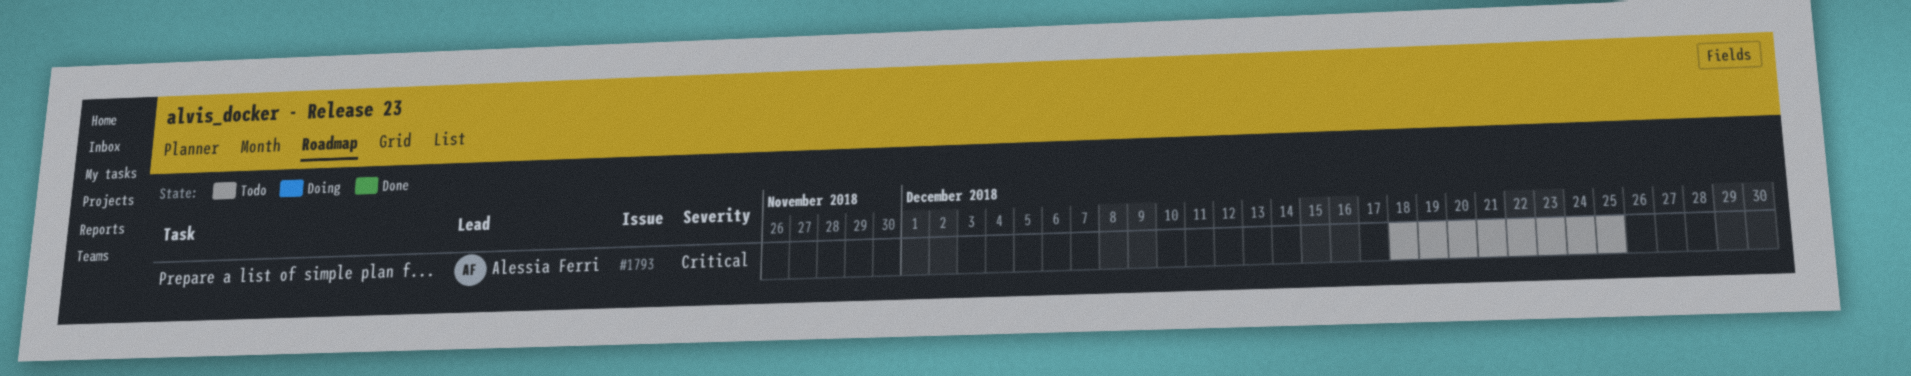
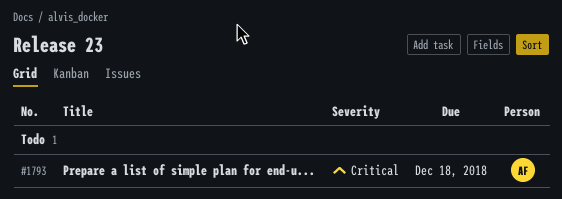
#1793, due: Dec 25 -> Dec 18

